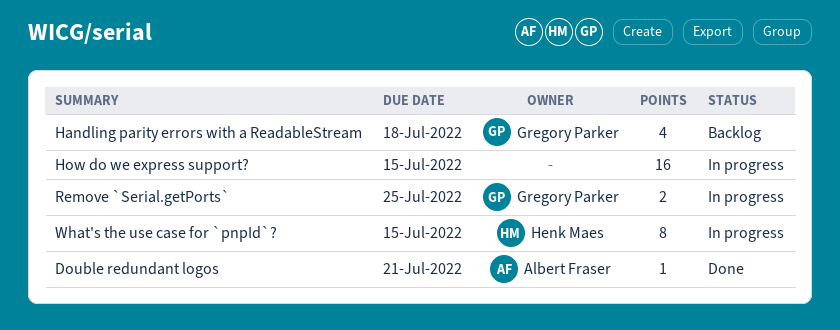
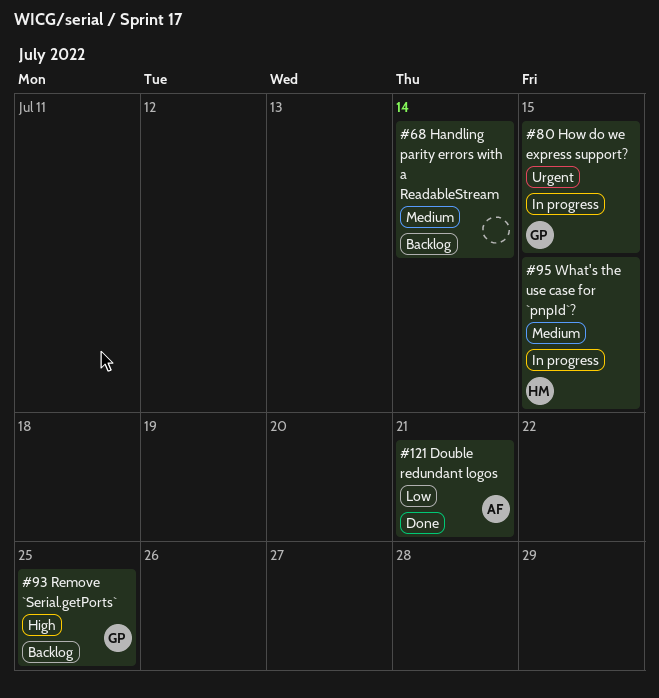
Handling parity errors with a ReadableStream, owner: Gregory Parker -> none
Handling parity errors with a ReadableStream, due: Jul 18 -> Jul 14
How do we express support?, owner: none -> Gregory Parker
Remove `Serial.getPorts`, status: In progress -> Backlog

